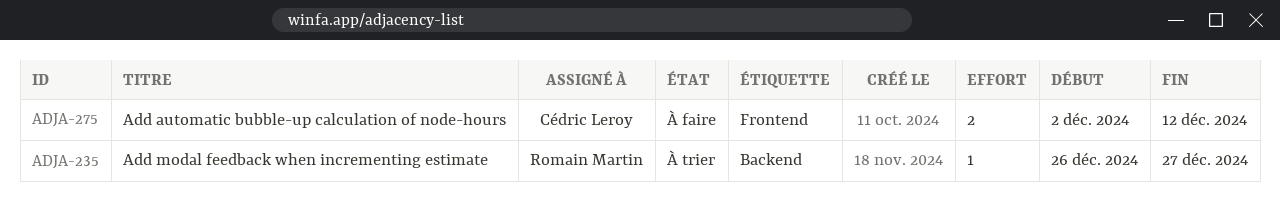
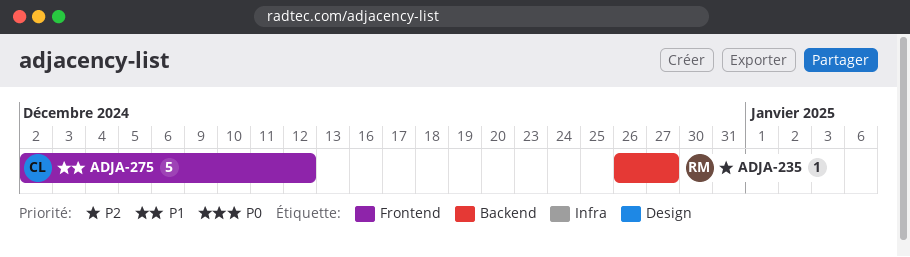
ADJA-275, estimate: 2 -> 5

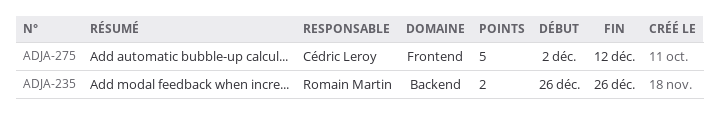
ADJA-235, estimate: 1 -> 2
ADJA-235, due: Dec 27 -> Dec 26

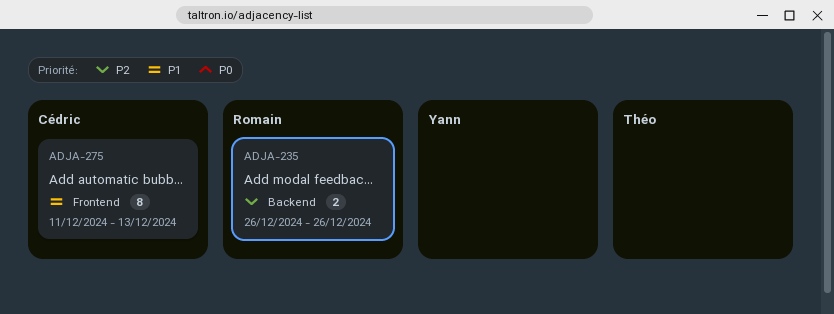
ADJA-275, estimate: 5 -> 8
ADJA-275, start: Dec 2 -> Dec 11
ADJA-275, due: Dec 12 -> Dec 13

